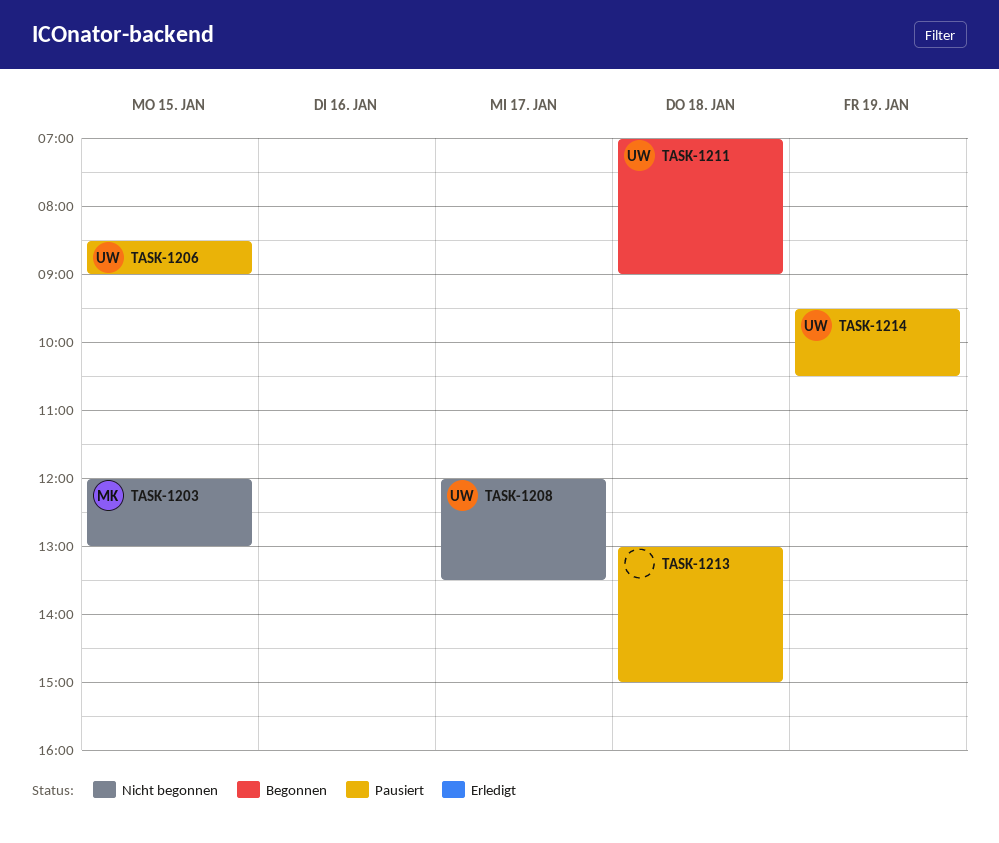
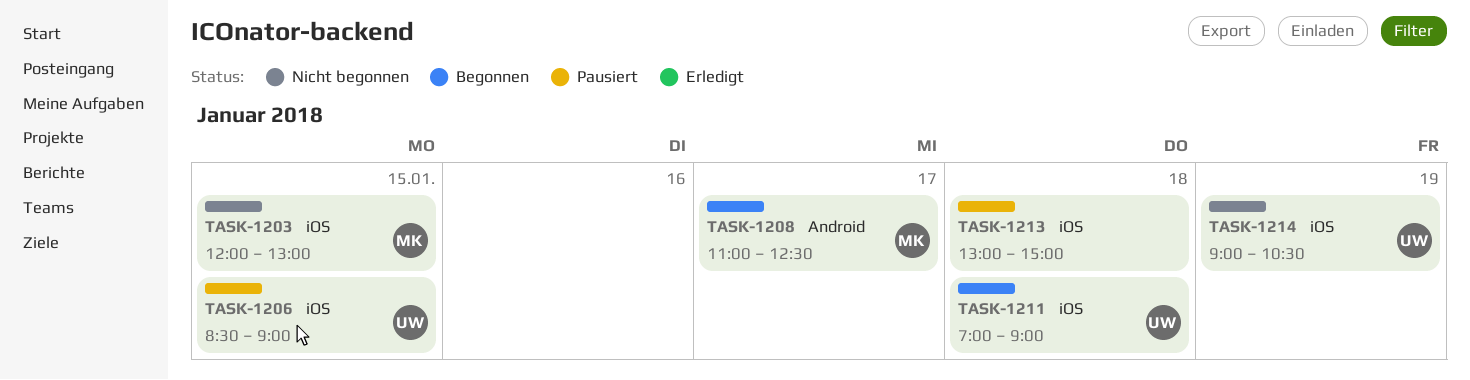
TASK-1208, status: Nicht begonnen -> Begonnen
TASK-1208, owner: UW -> MK
TASK-1208, begins: 12:00 -> 11:00
TASK-1208, ends: 13:30 -> 12:30
TASK-1214, status: Pausiert -> Nicht begonnen
TASK-1214, begins: 09:30 -> 09:00

